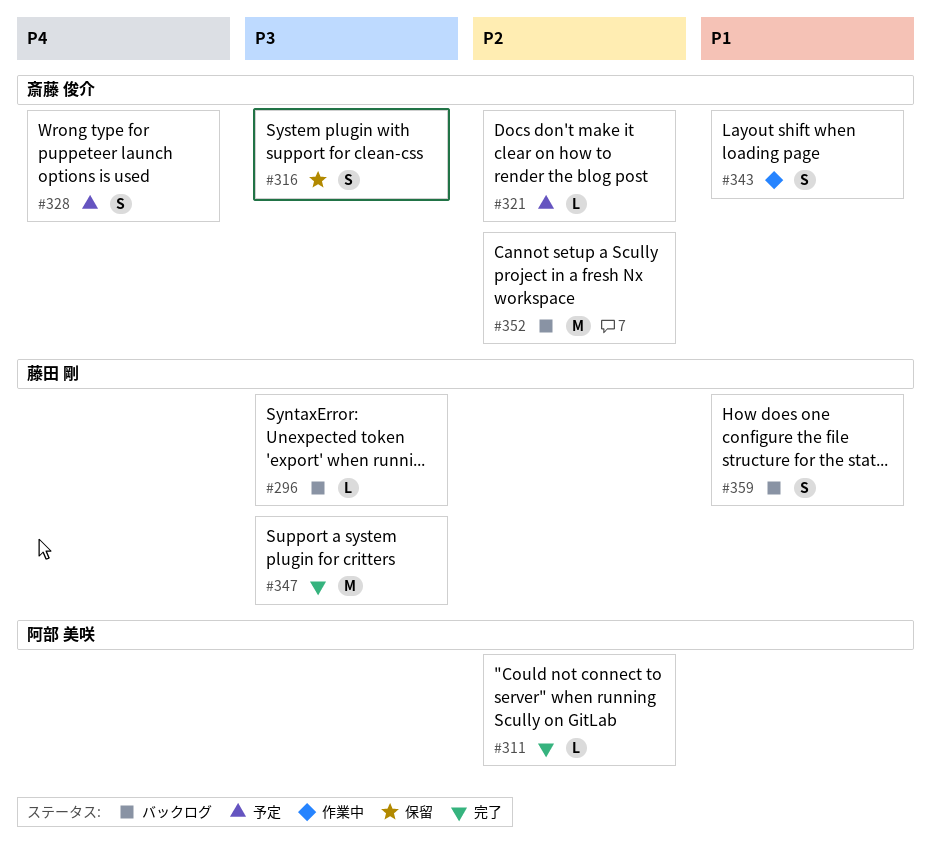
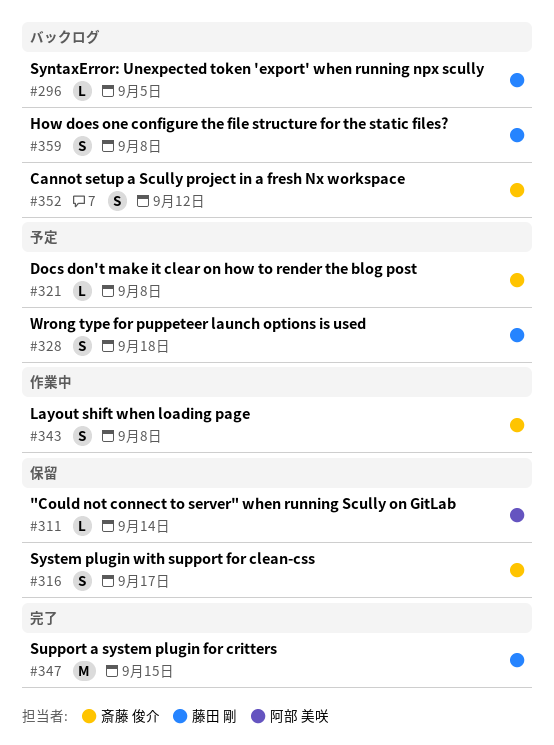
#311, status: 完了 -> 保留
#328, owner: 斎藤 俊介 -> 藤田 剛
#352, estimate: M -> S

